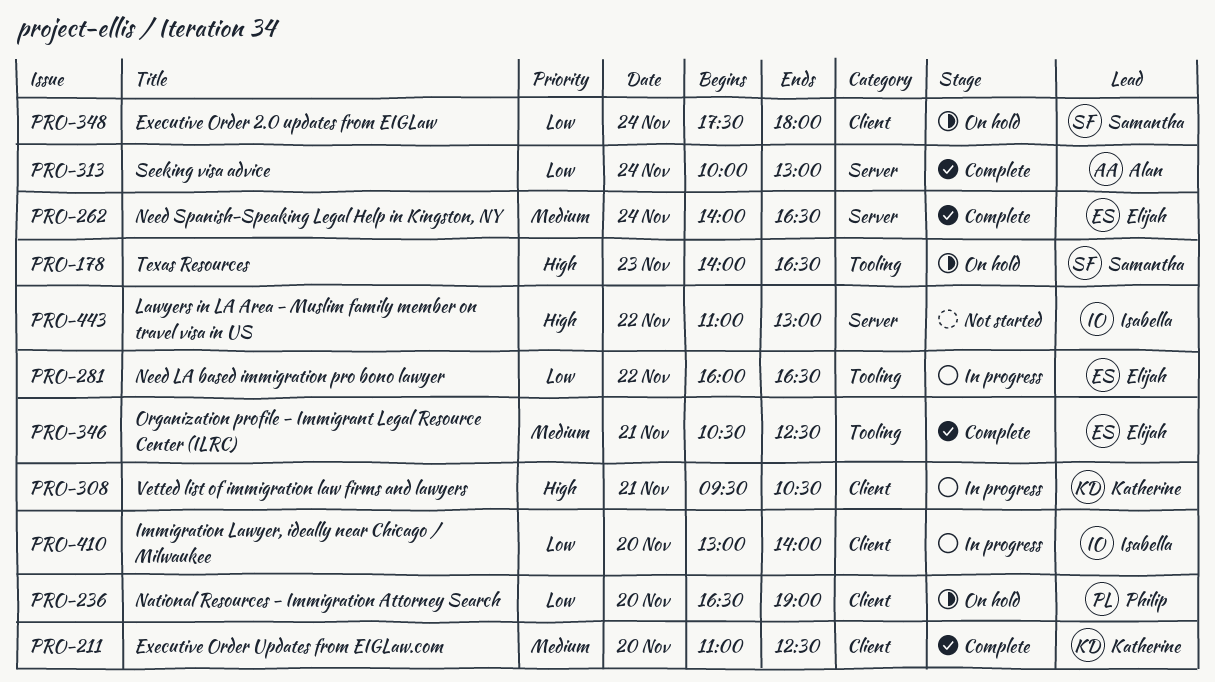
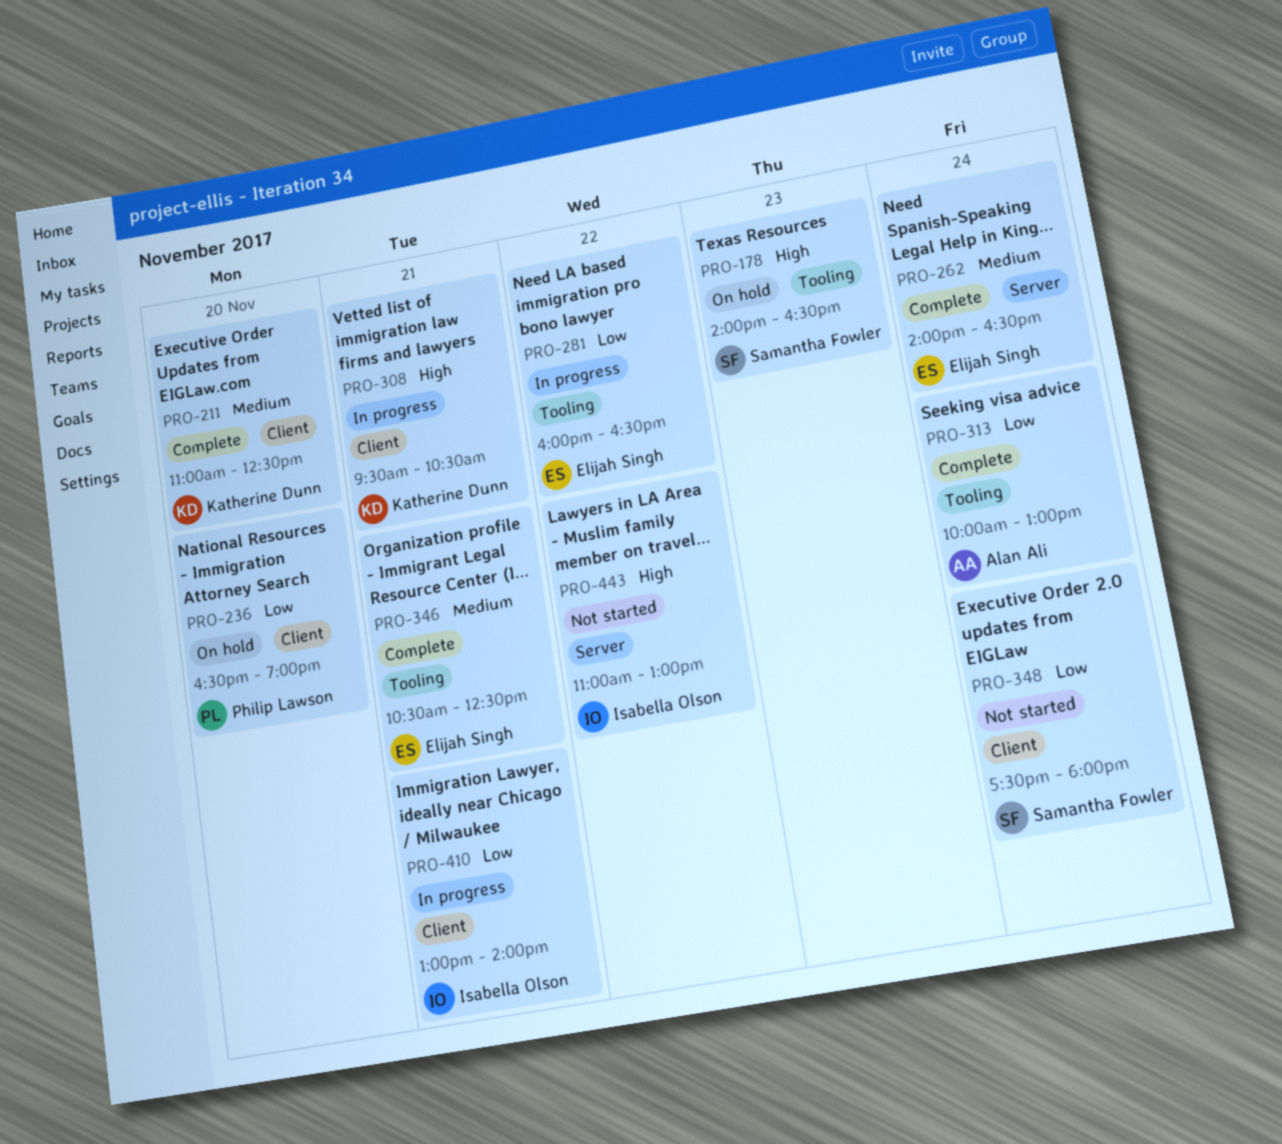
PRO-313, label: Server -> Tooling
PRO-348, status: On hold -> Not started
PRO-410, day: Nov 20 -> Nov 21

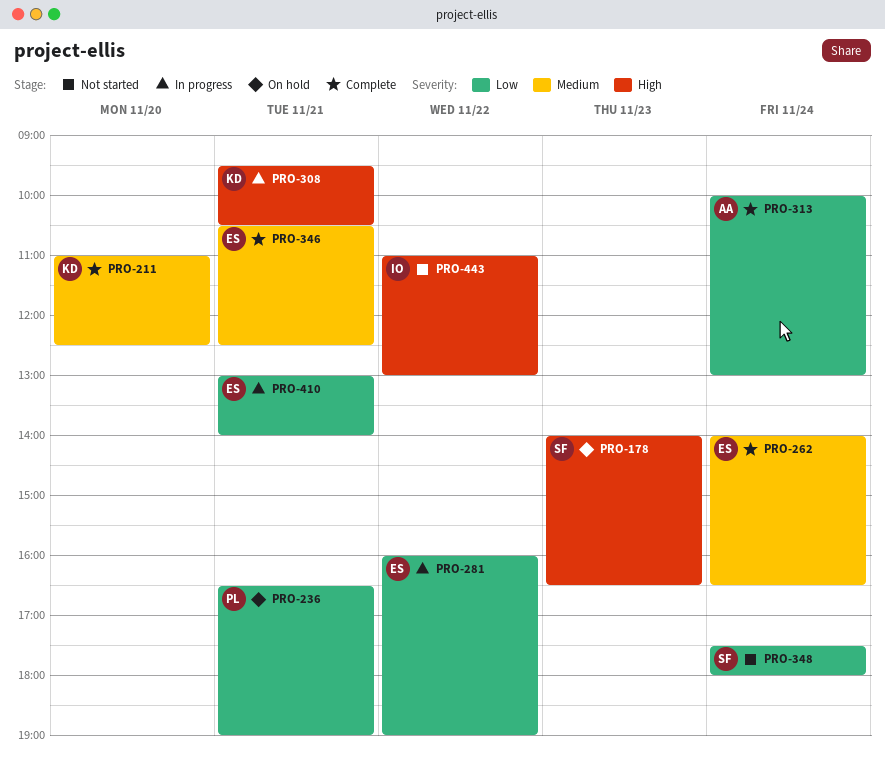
PRO-236, day: Nov 20 -> Nov 21
PRO-281, ends: 16:30 -> 19:00
PRO-410, owner: Isabella Olson -> Elijah Singh

